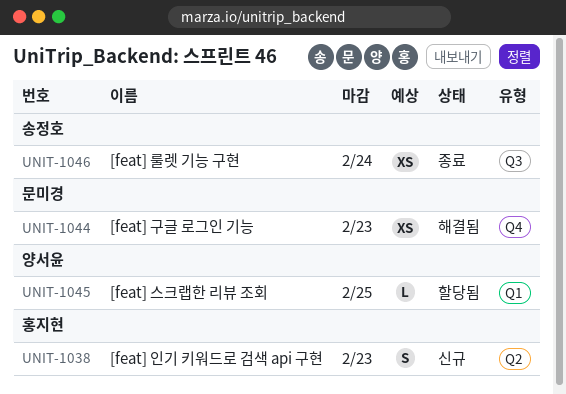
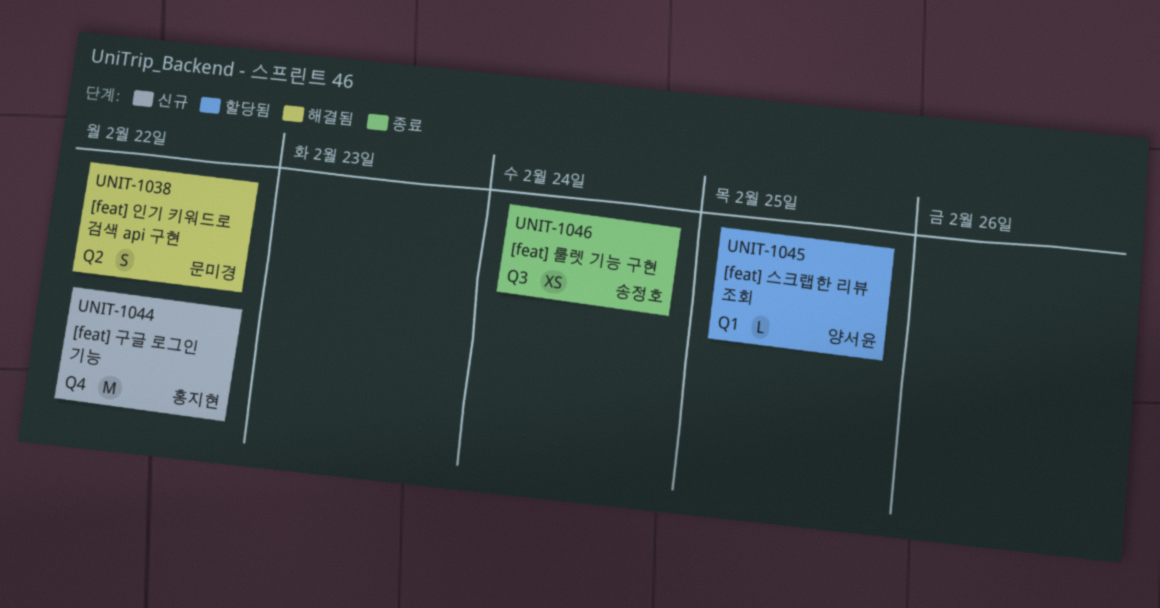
UNIT-1038, status: 신규 -> 해결됨
UNIT-1038, owner: 홍지현 -> 문미경
UNIT-1038, due: Feb 23 -> Feb 22
UNIT-1044, status: 해결됨 -> 신규
UNIT-1044, owner: 문미경 -> 홍지현
UNIT-1044, estimate: XS -> M
UNIT-1044, due: Feb 23 -> Feb 22

